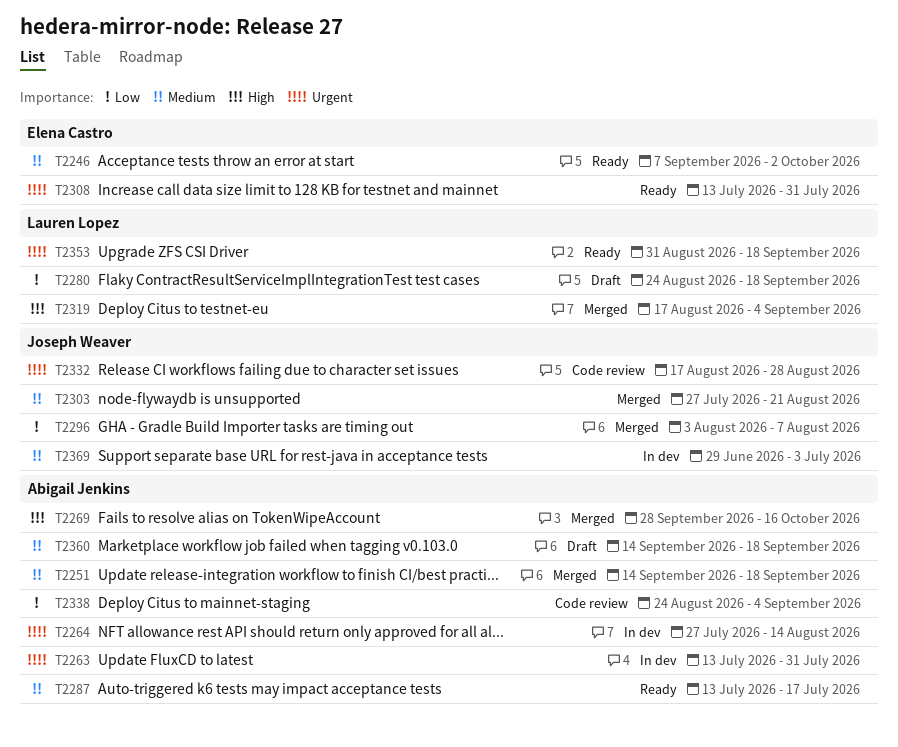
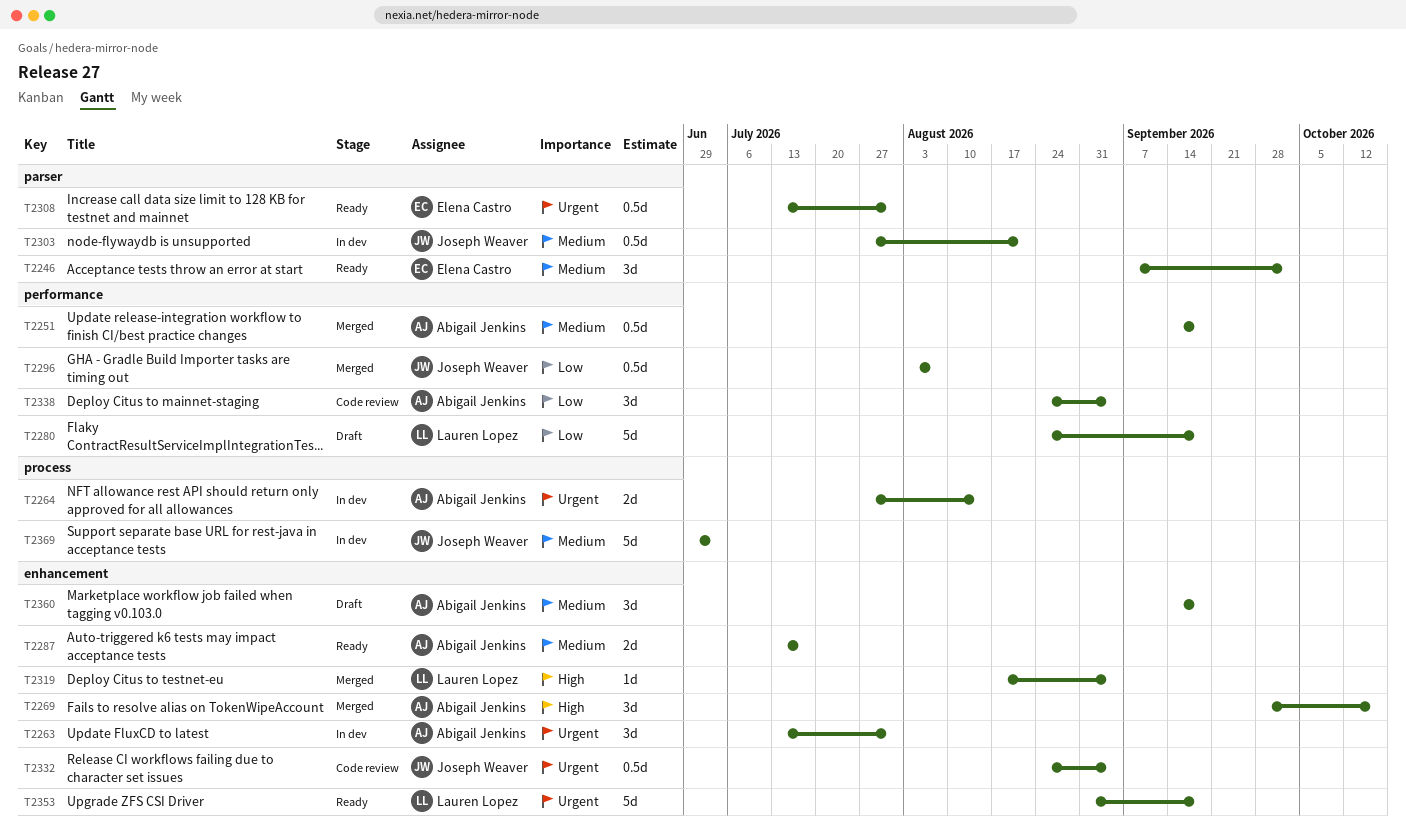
T2303, status: Merged -> In dev
T2332, start: Aug 17 -> Aug 24
T2332, due: Aug 28 -> Sep 4

